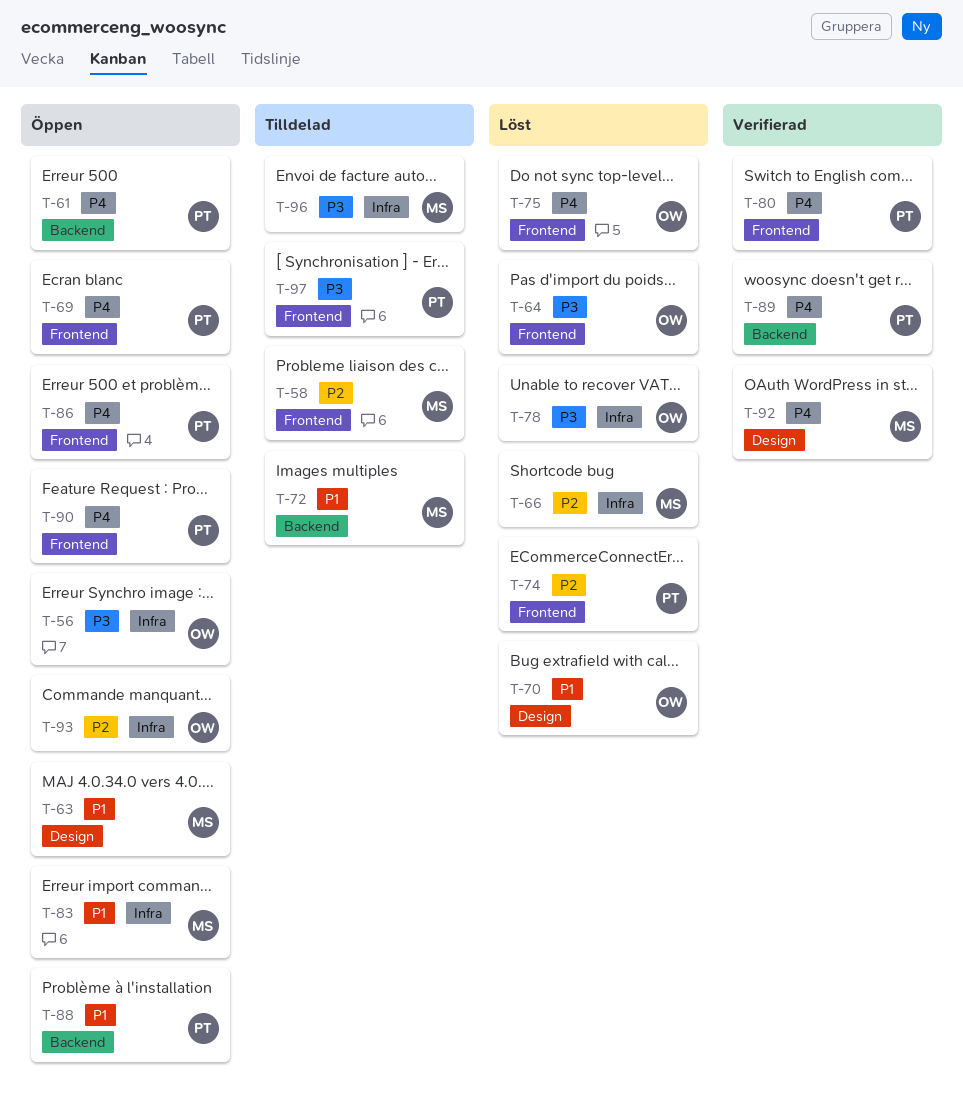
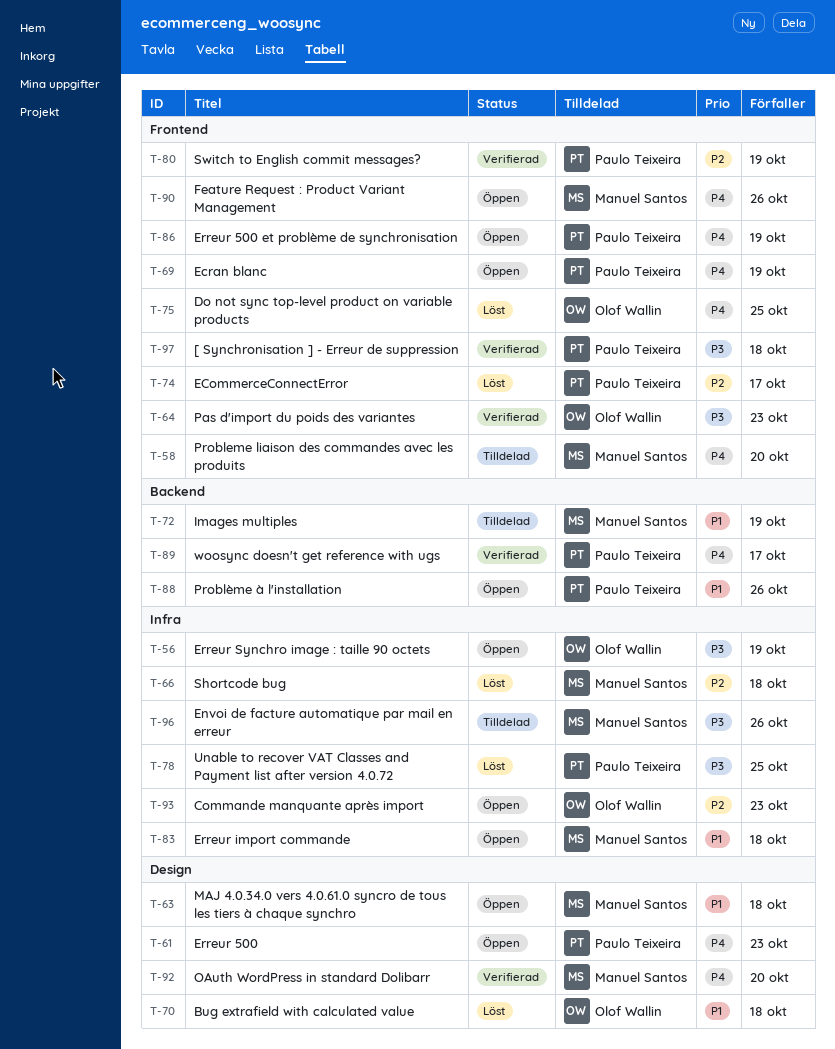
T-58, priority: P2 -> P4
T-61, label: Backend -> Design
T-64, status: Löst -> Verifierad
T-78, owner: Olof Wallin -> Paulo Teixeira
T-80, priority: P4 -> P2
T-90, owner: Paulo Teixeira -> Manuel Santos
T-97, status: Tilldelad -> Verifierad

